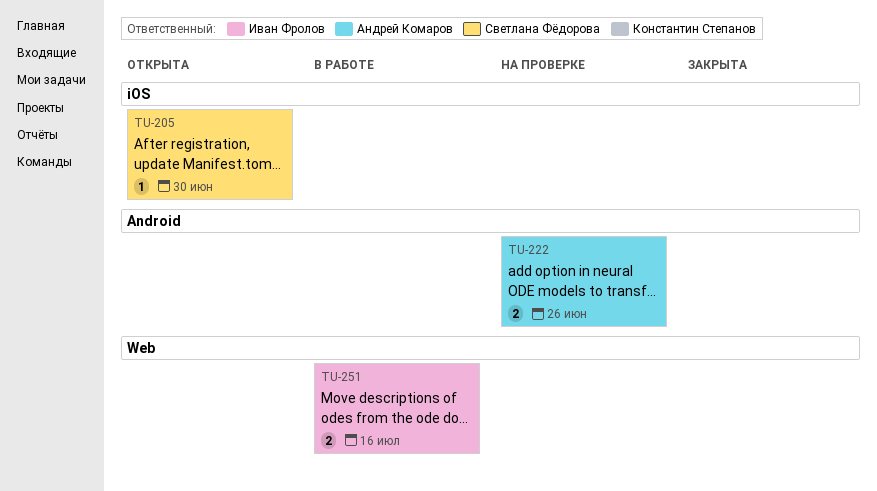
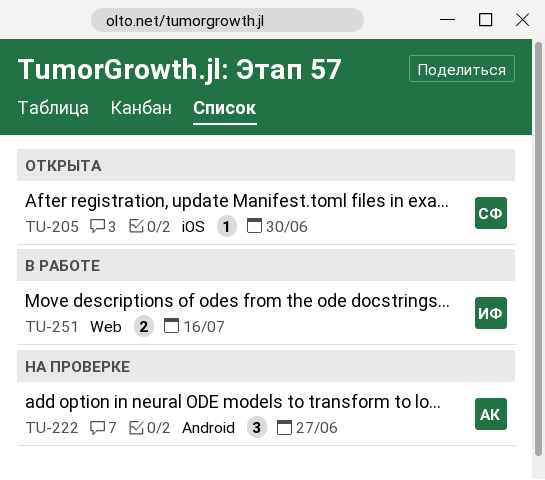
TU-222, estimate: 2 -> 3
TU-222, due: Jun 26 -> Jun 27

